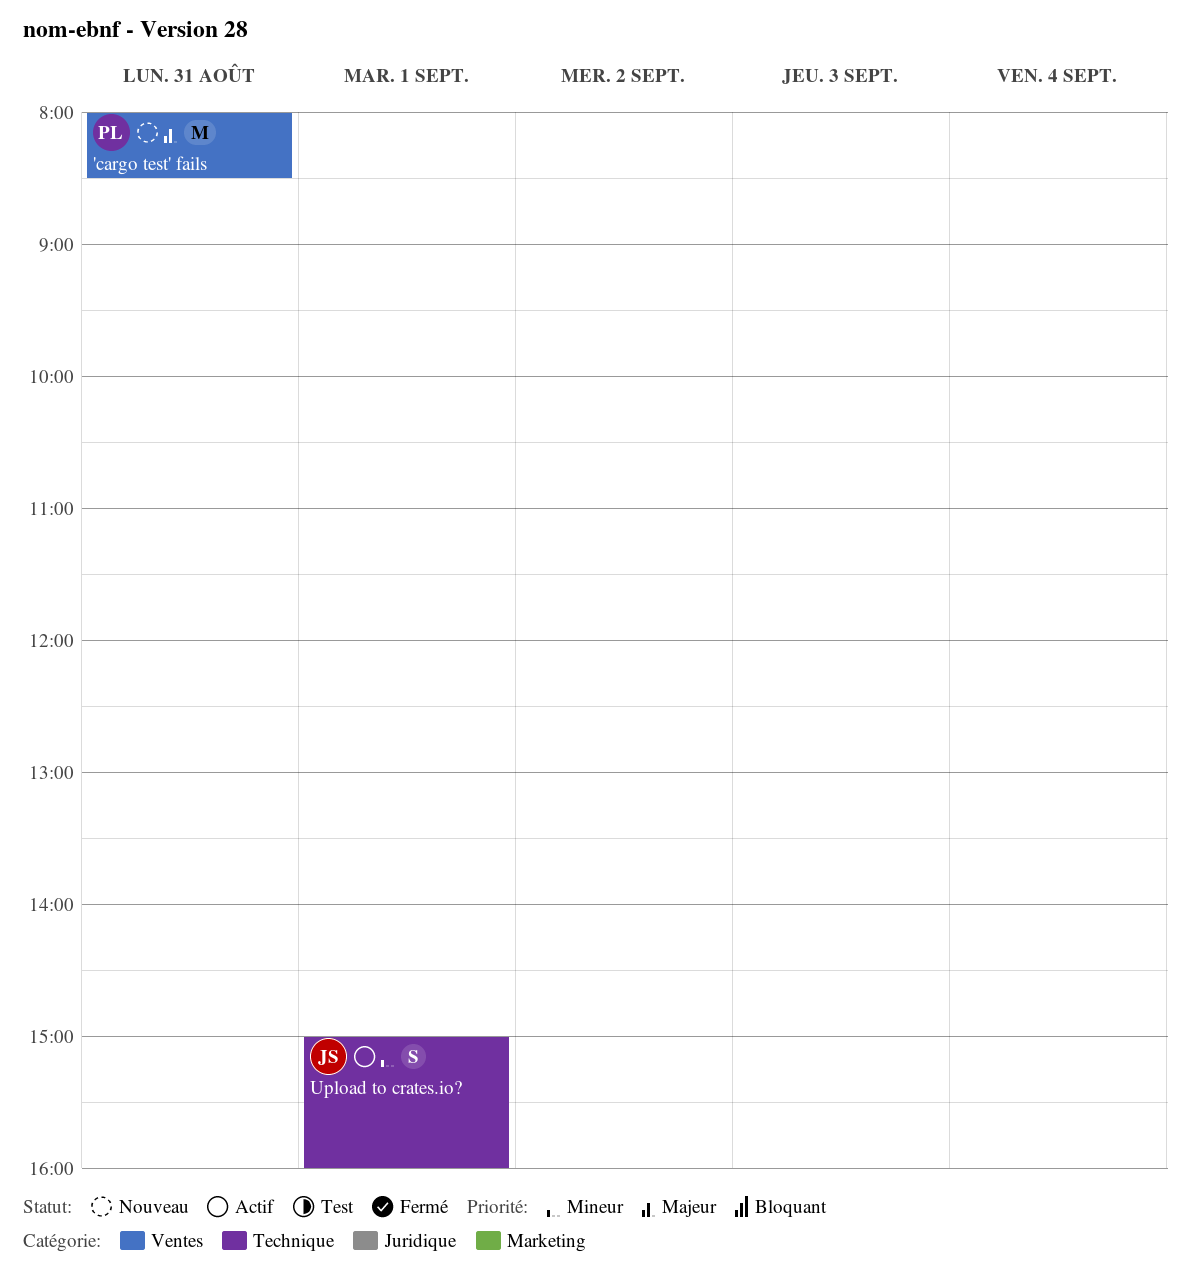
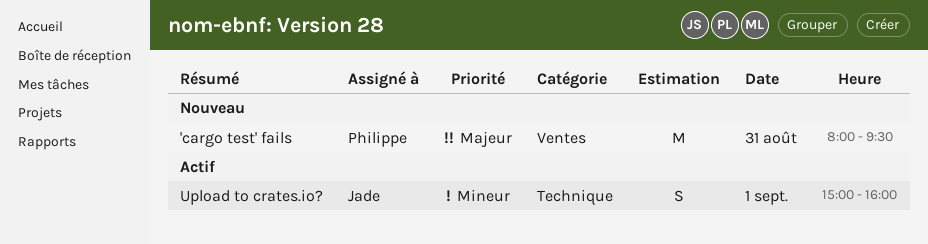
'cargo test' fails, ends: 08:30 -> 09:30

